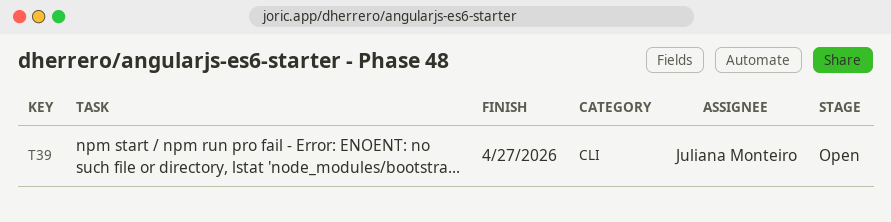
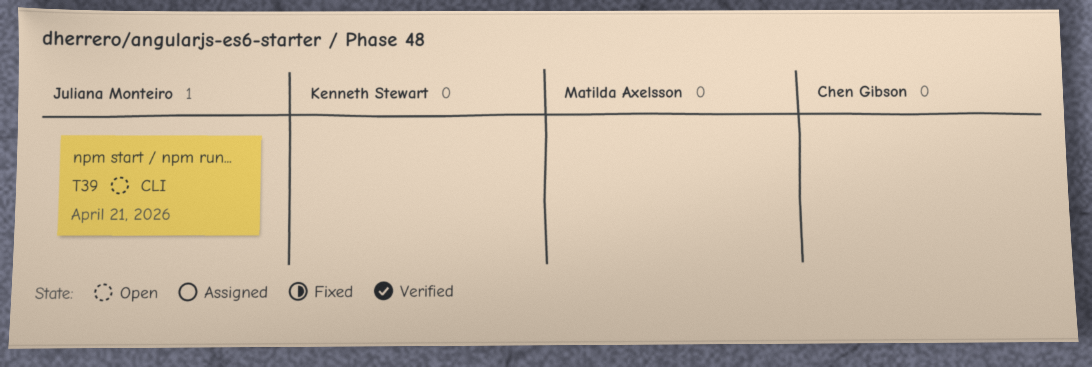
T39, due: Apr 27 -> Apr 21

